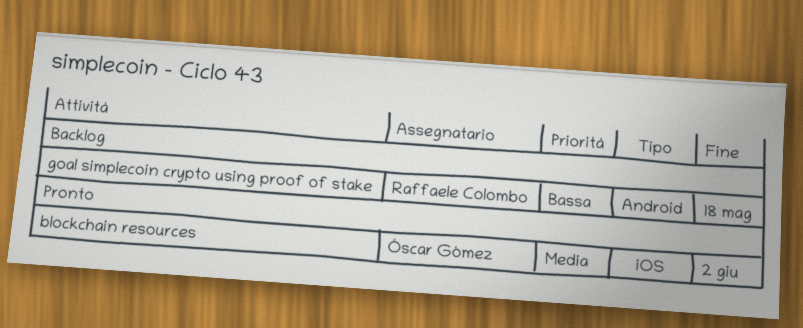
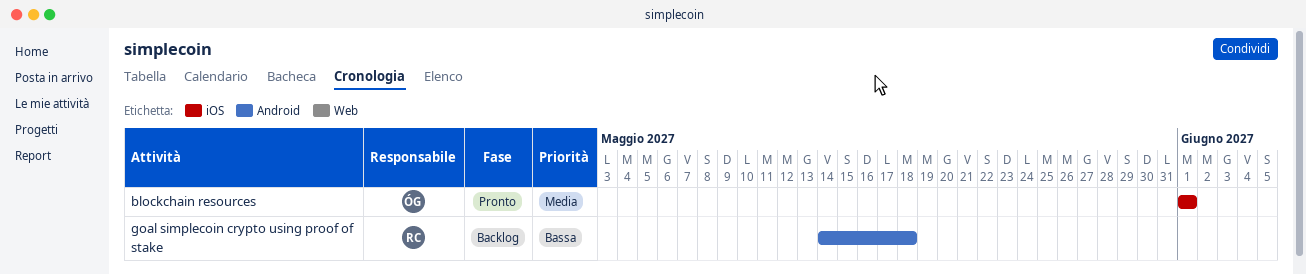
blockchain resources, due: Jun 2 -> Jun 1

